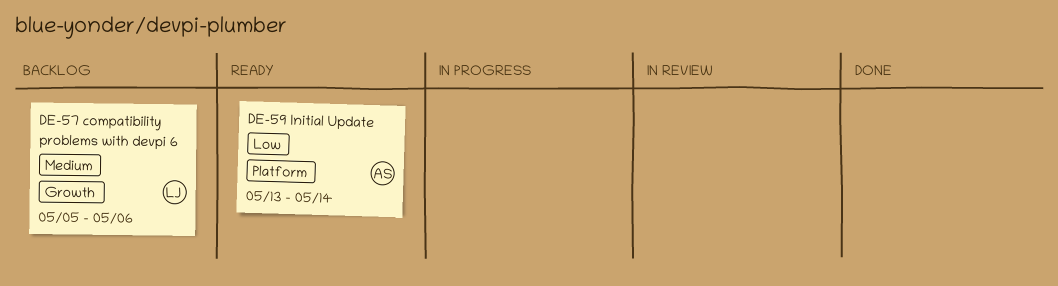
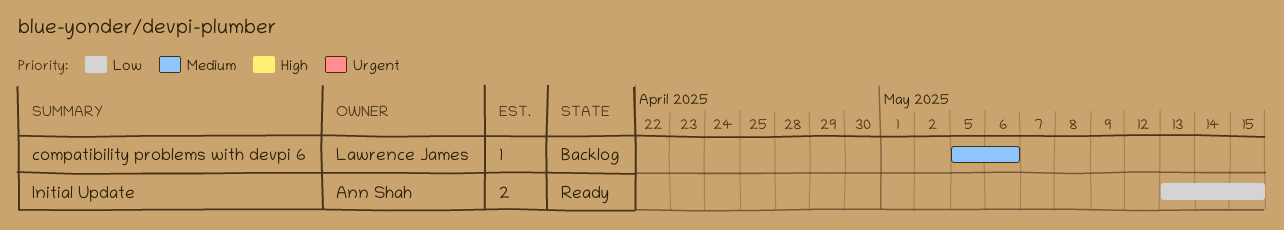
Initial Update, due: May 14 -> May 15

